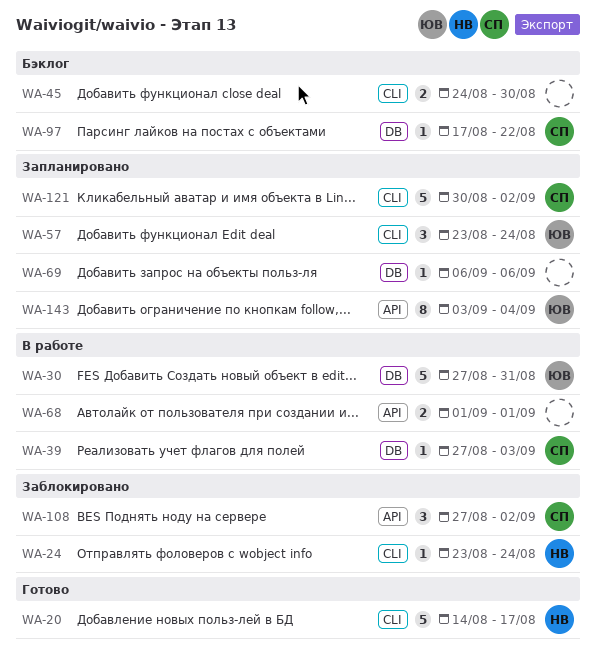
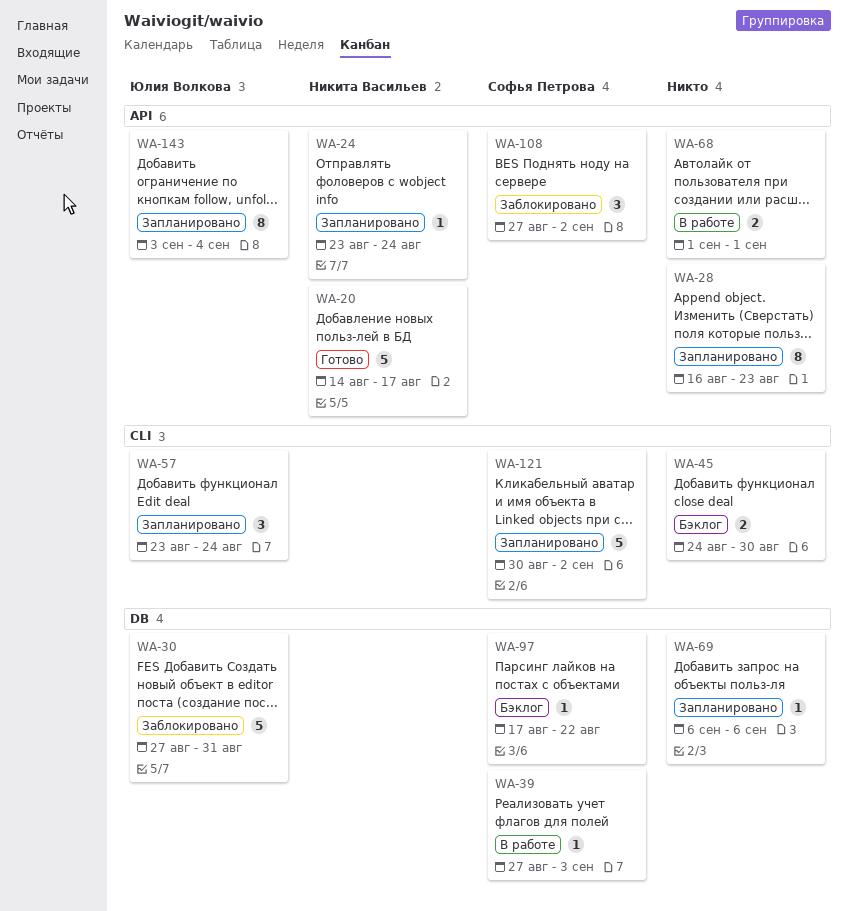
WA-20, label: CLI -> API
WA-24, status: Заблокировано -> Запланировано
WA-24, label: CLI -> API
WA-28: none -> present
WA-30, status: В работе -> Заблокировано

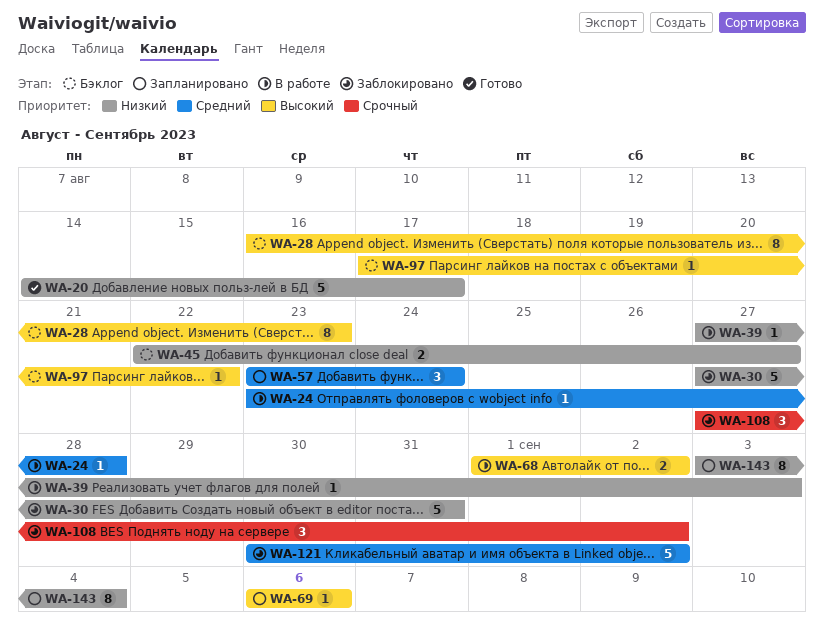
WA-24, status: Запланировано -> В работе
WA-24, due: Aug 24 -> Aug 28
WA-28, status: Запланировано -> Бэклог
WA-45, start: Aug 24 -> Aug 22
WA-45, due: Aug 30 -> Aug 27
WA-68, due: Sep 1 -> Sep 2
WA-121, status: Запланировано -> Заблокировано

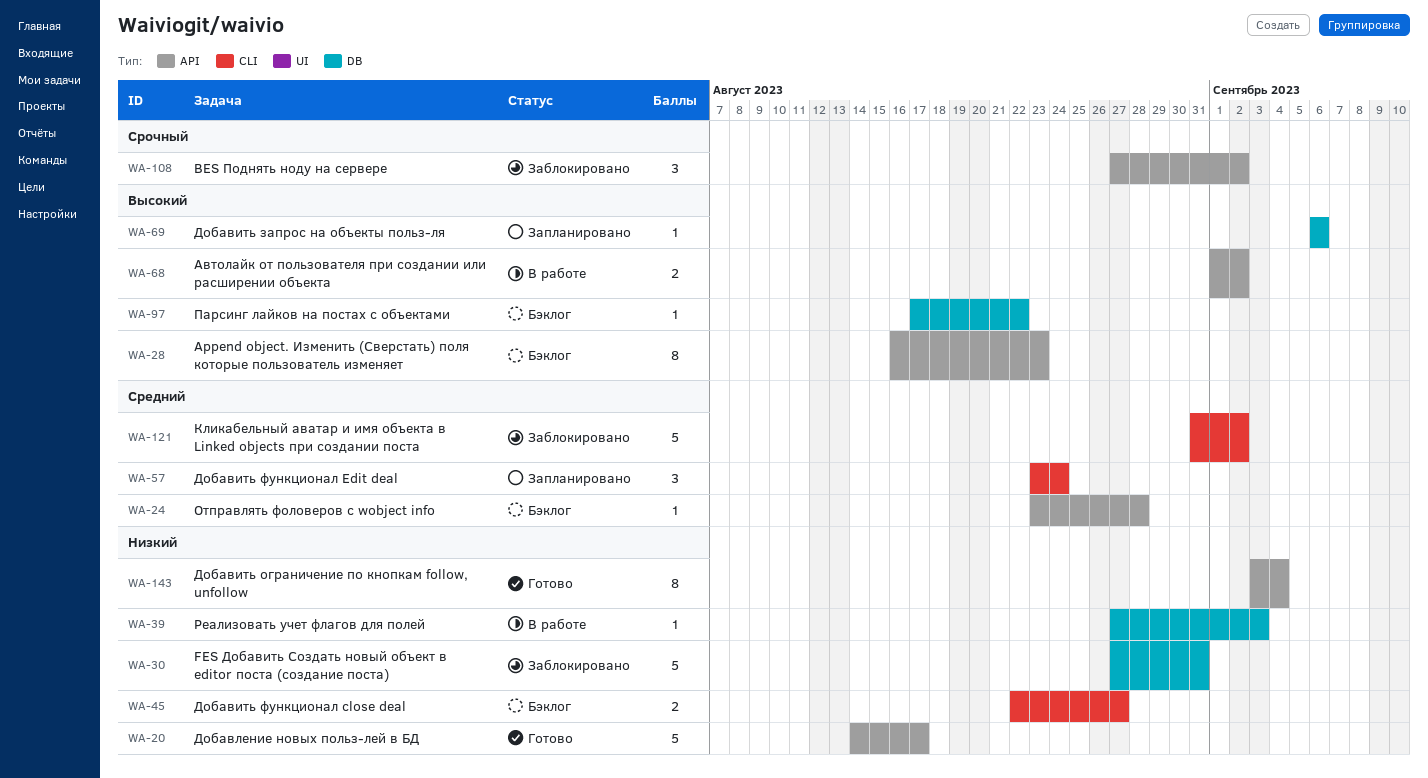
WA-24, status: В работе -> Бэклог
WA-121, start: Aug 30 -> Aug 31
WA-143, status: Запланировано -> Готово

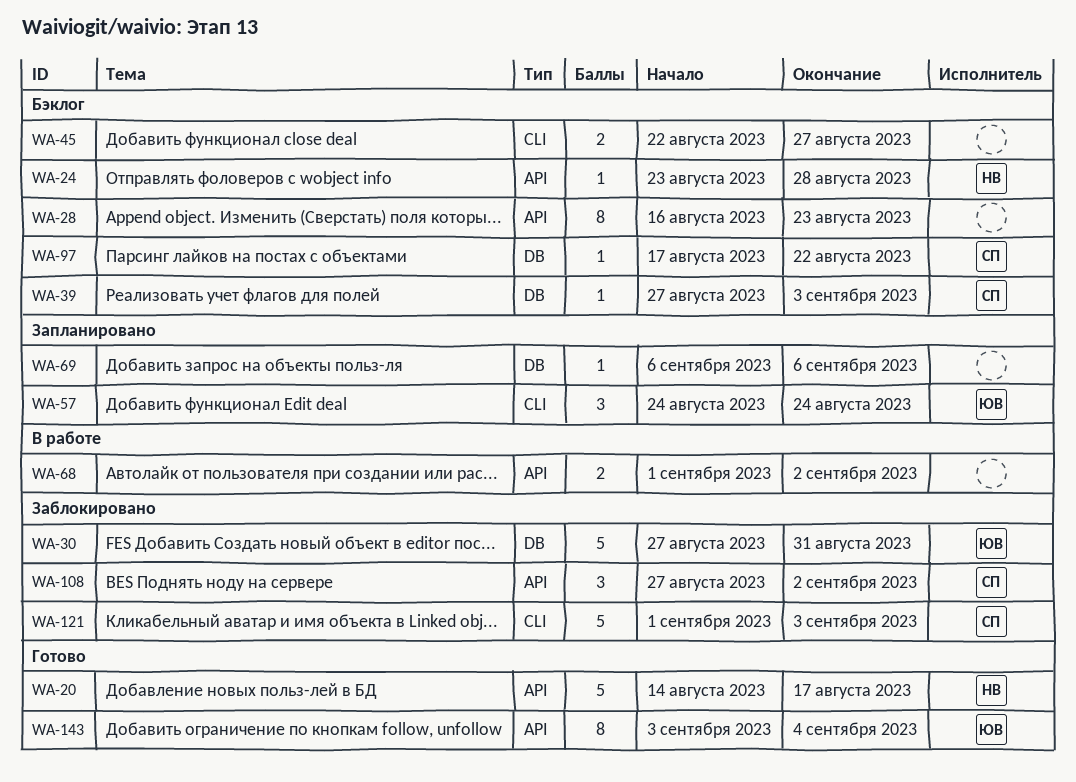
WA-39, status: В работе -> Бэклог
WA-57, start: Aug 23 -> Aug 24
WA-121, start: Aug 31 -> Sep 1
WA-121, due: Sep 2 -> Sep 3

